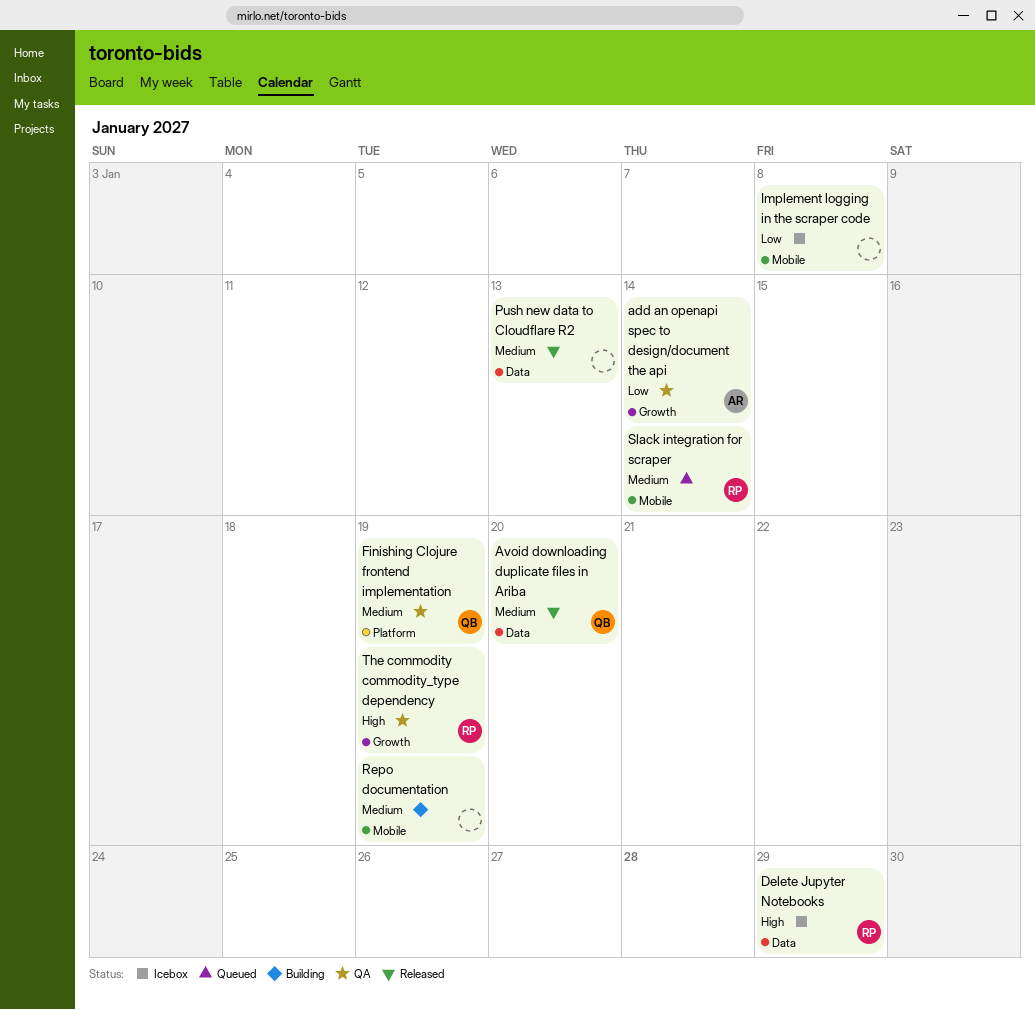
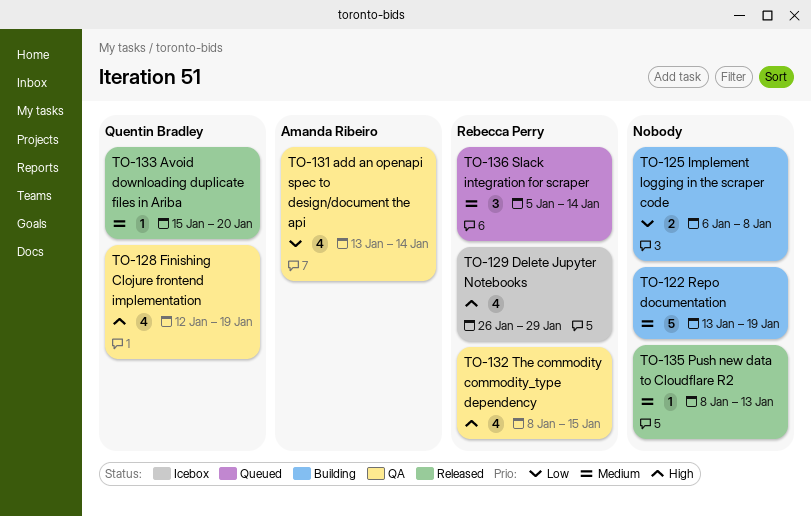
Finishing Clojure frontend implementation, priority: Medium -> High
Implement logging in the scraper code, status: Icebox -> Building
The commodity commodity_type dependency, due: Jan 19 -> Jan 15

